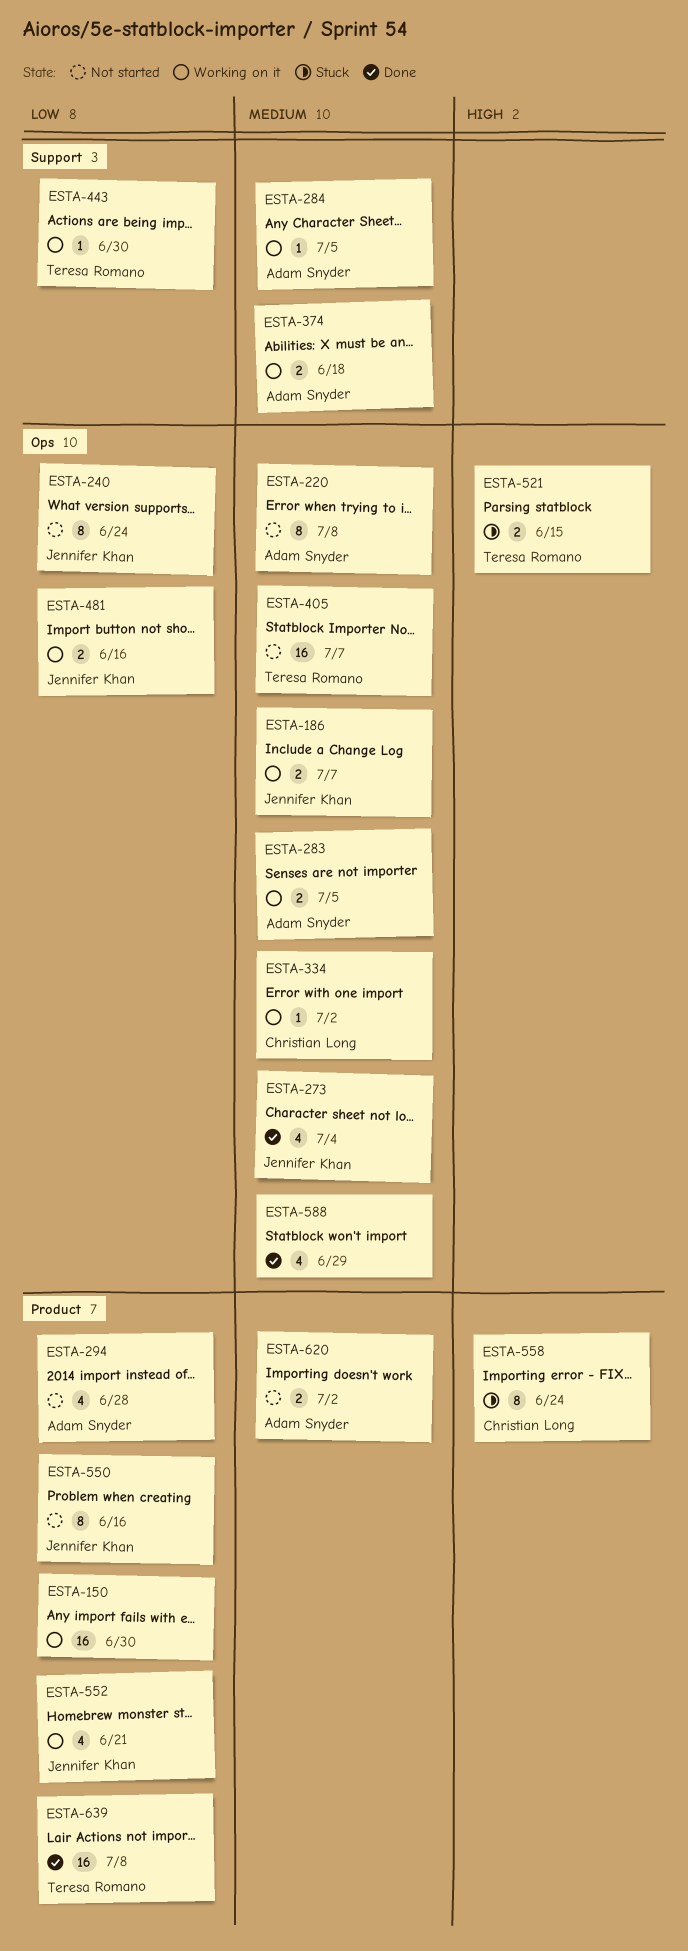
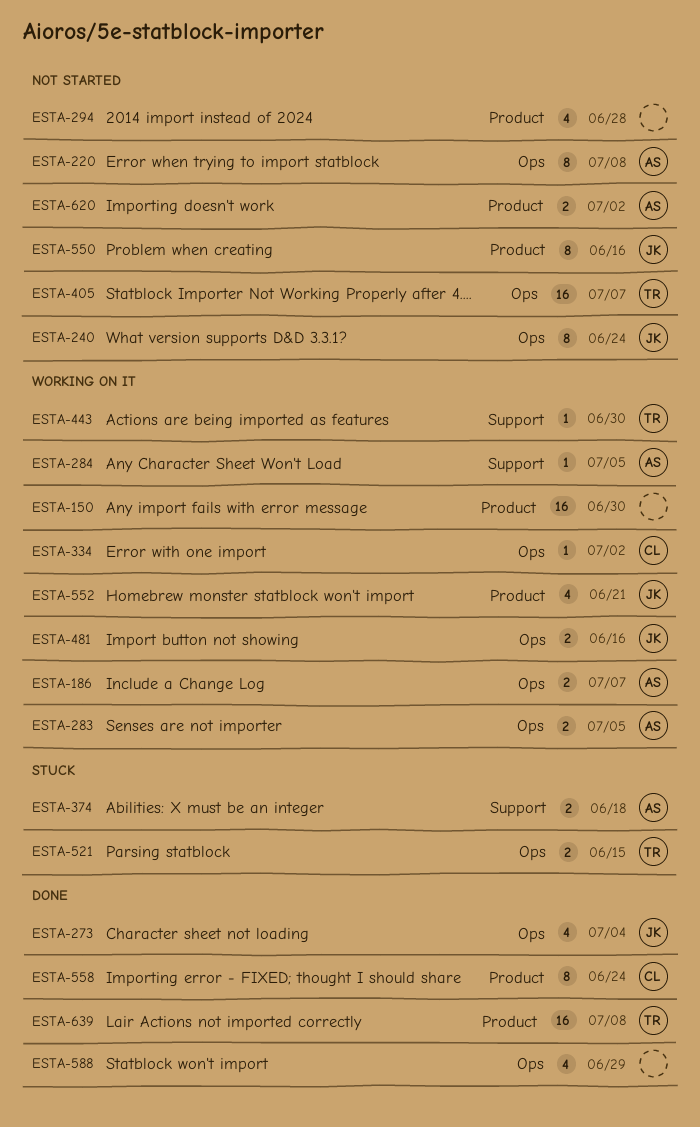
ESTA-186, owner: Jennifer Khan -> Adam Snyder
ESTA-294, owner: Adam Snyder -> none
ESTA-374, status: Working on it -> Stuck
ESTA-558, status: Stuck -> Done

